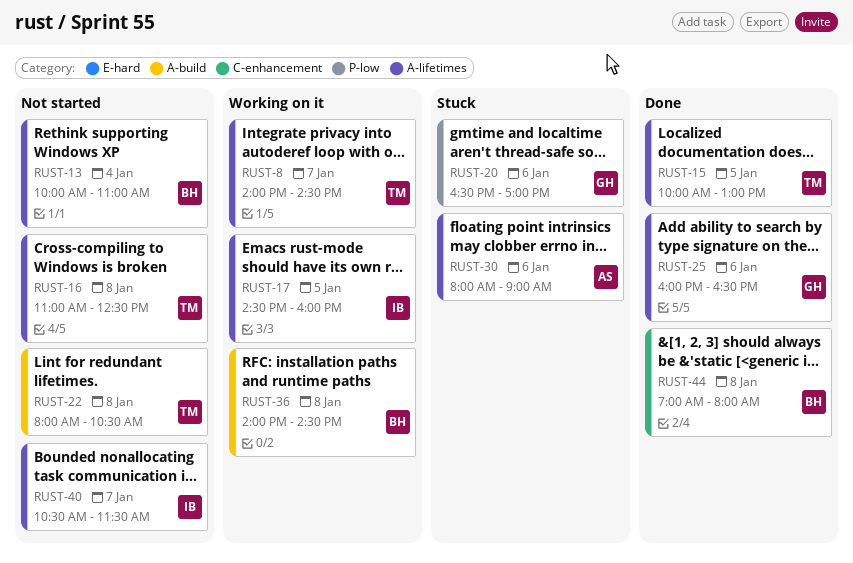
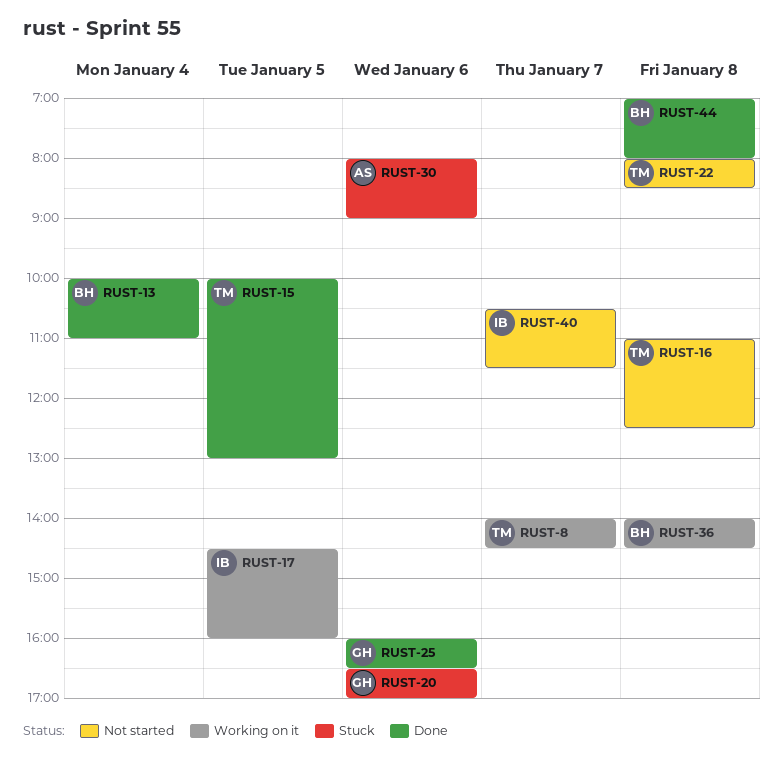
RUST-13, status: Not started -> Done
RUST-22, ends: 10:30 -> 08:30

